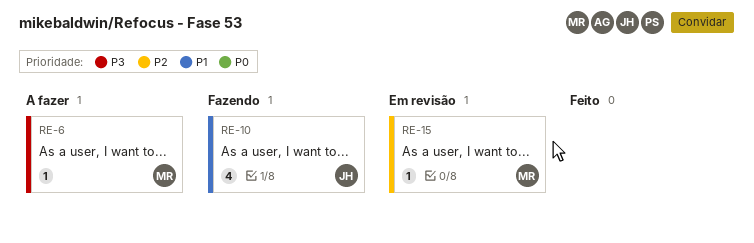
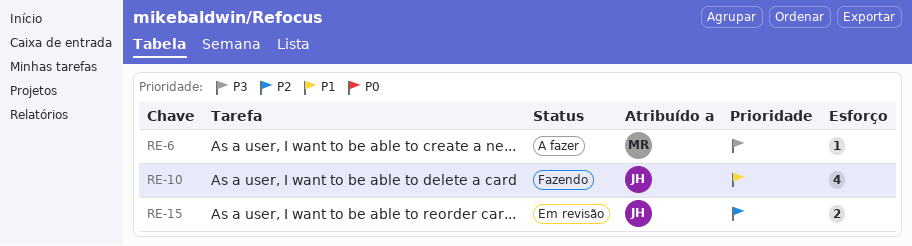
RE-15, owner: MR -> JH
RE-15, estimate: 1 -> 2

